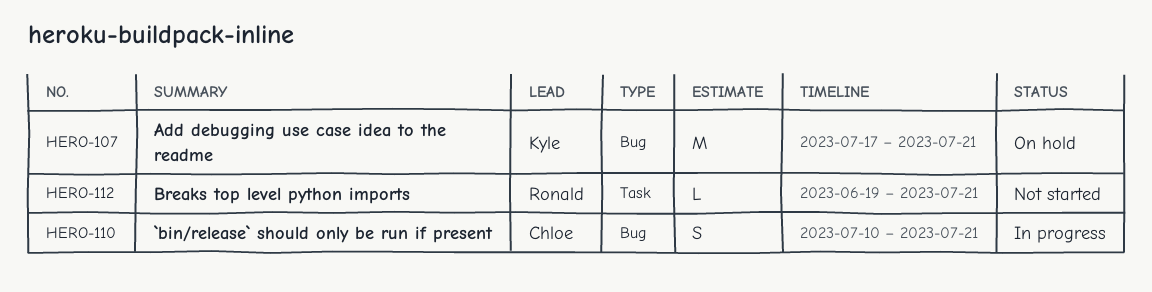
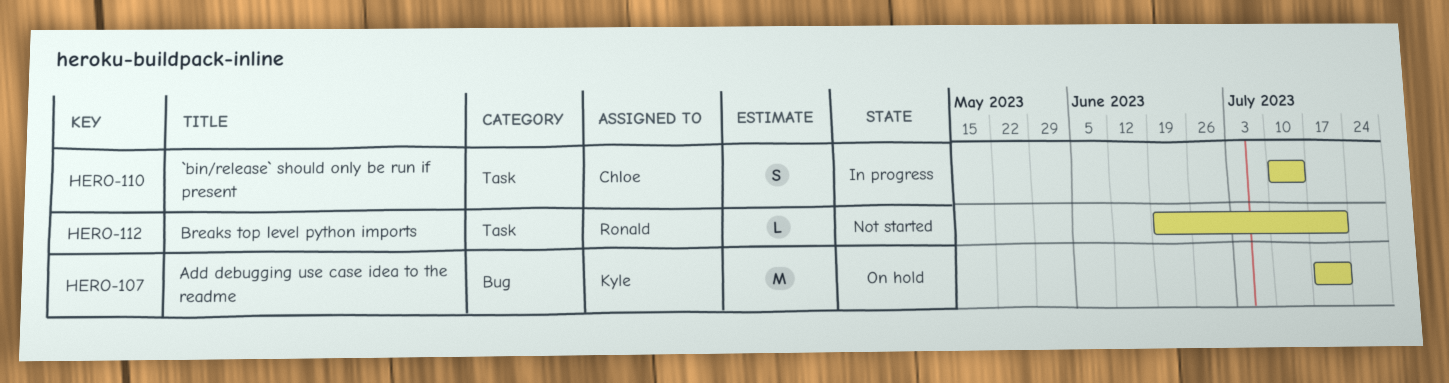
HERO-110, label: Bug -> Task
HERO-110, due: Jul 21 -> Jul 14

